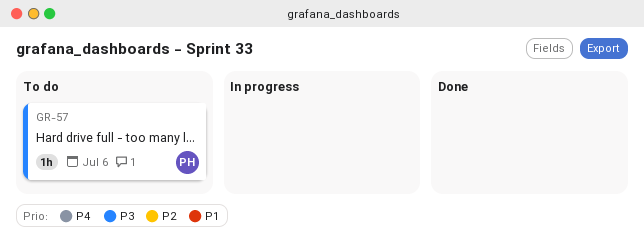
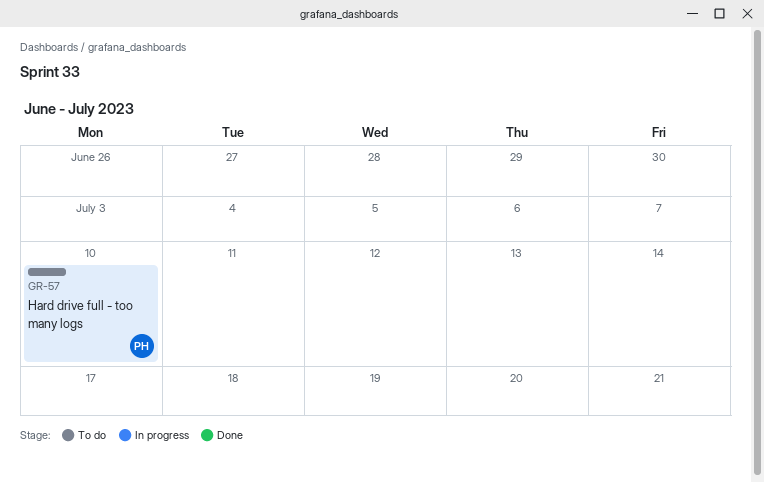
GR-57, due: Jul 6 -> Jul 10

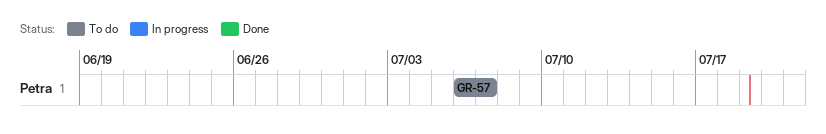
GR-57, due: Jul 10 -> Jul 7

